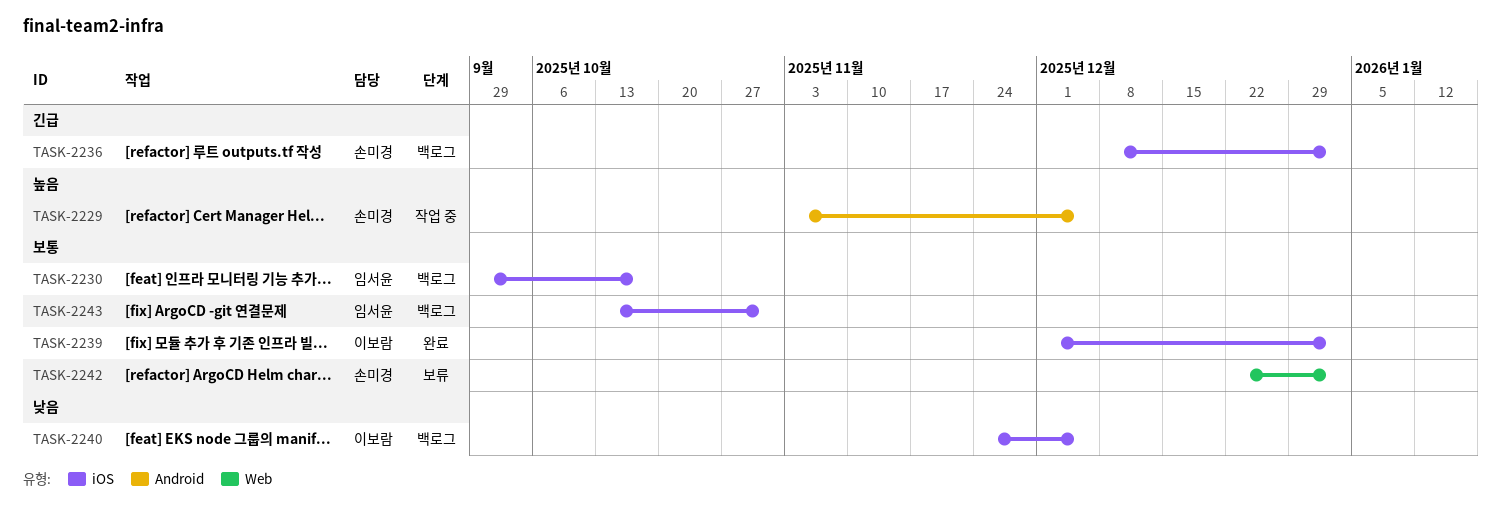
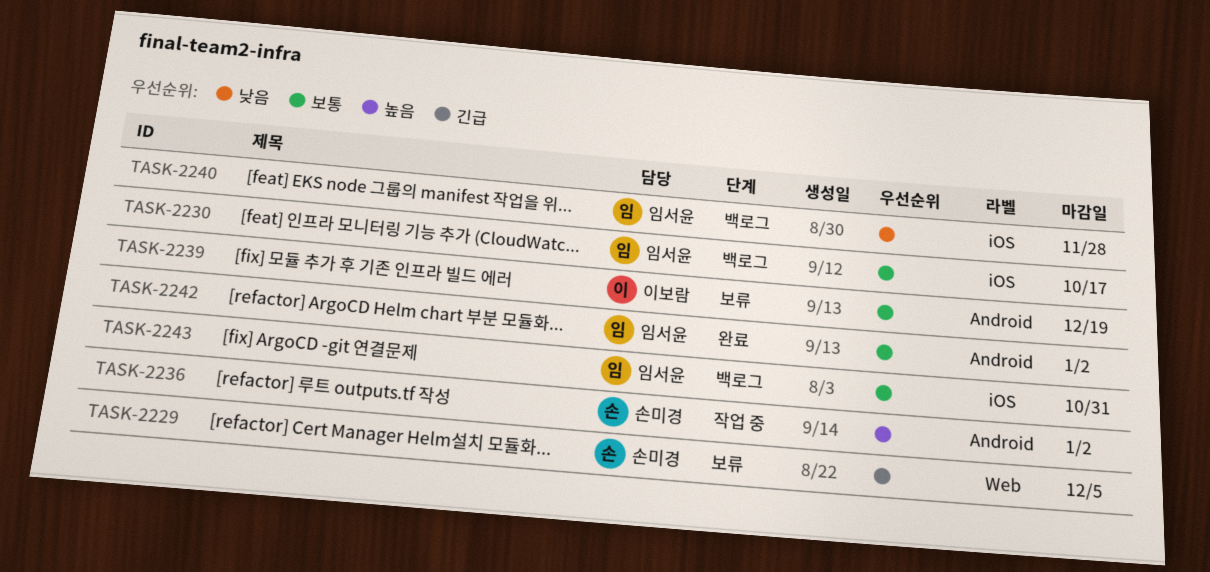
TASK-2229, status: 작업 중 -> 보류
TASK-2229, priority: 높음 -> 긴급
TASK-2229, label: Android -> Web
TASK-2236, status: 백로그 -> 작업 중
TASK-2236, priority: 긴급 -> 높음
TASK-2236, label: iOS -> Android
TASK-2239, status: 완료 -> 보류
TASK-2239, label: iOS -> Android
TASK-2239, due: Jan 2 -> Dec 19
TASK-2240, owner: 이보람 -> 임서윤
TASK-2240, due: Dec 5 -> Nov 28
TASK-2242, status: 보류 -> 완료
TASK-2242, owner: 손미경 -> 임서윤
TASK-2242, label: Web -> Android

